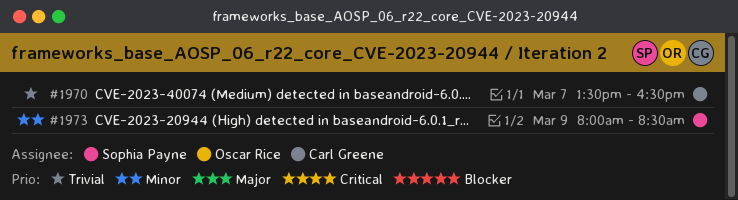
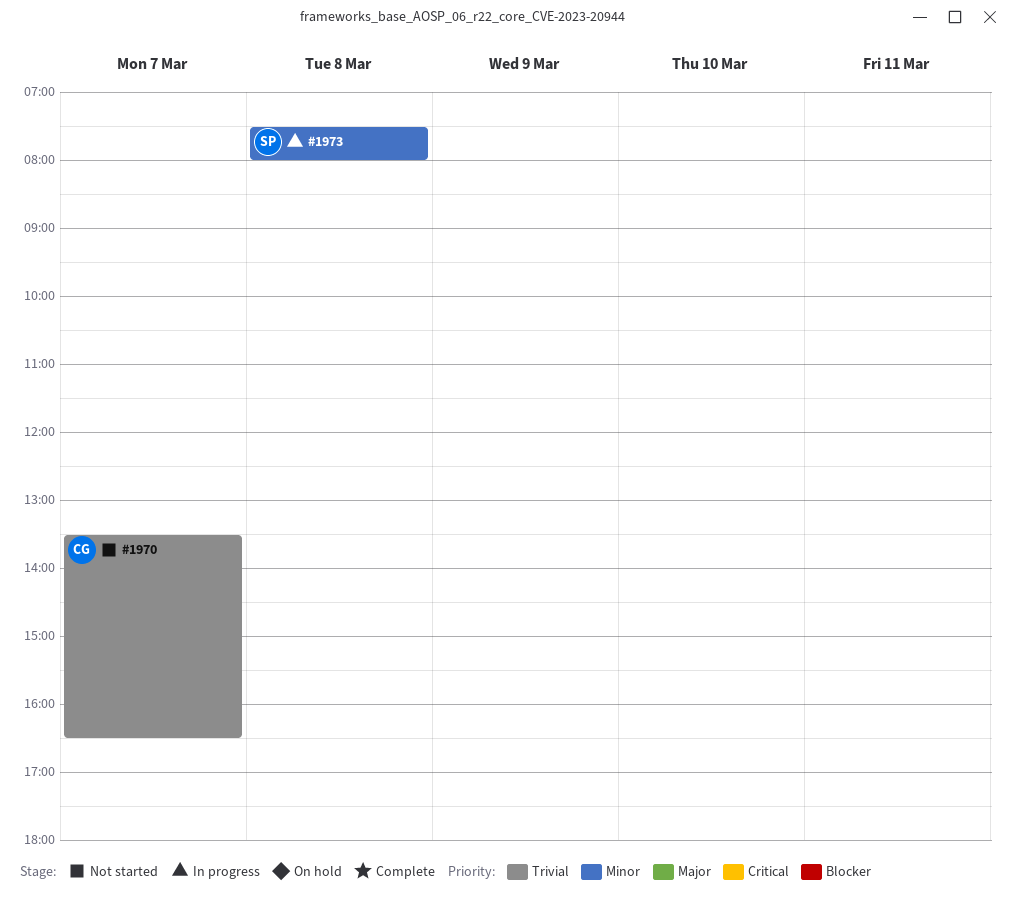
#1973, day: Mar 9 -> Mar 8
#1973, begins: 08:00 -> 07:30
#1973, ends: 08:30 -> 08:00

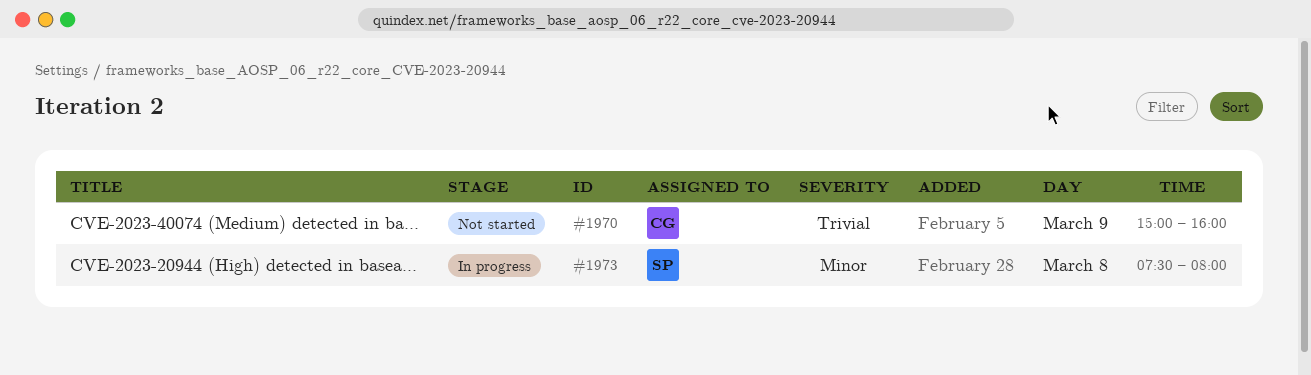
#1970, day: Mar 7 -> Mar 9
#1970, begins: 13:30 -> 15:00
#1970, ends: 16:30 -> 16:00

